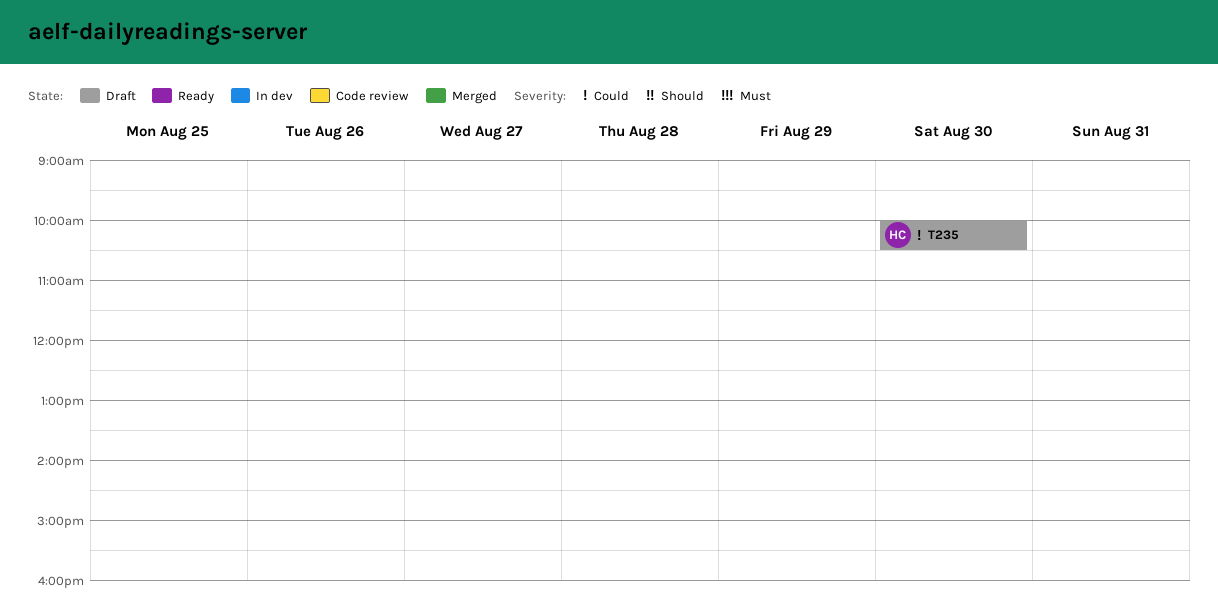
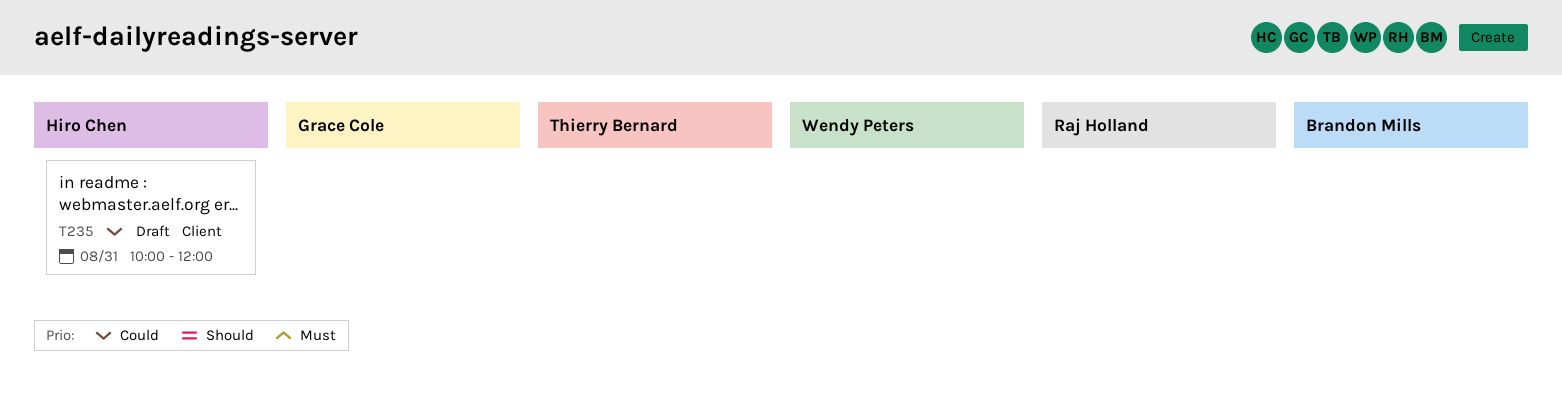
T235, day: Aug 30 -> Aug 31
T235, ends: 10:30 -> 12:00

